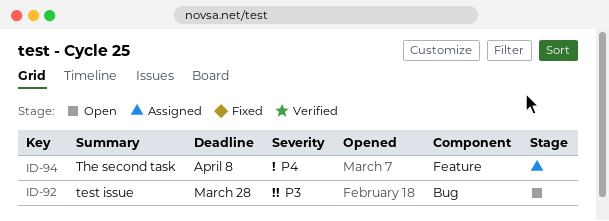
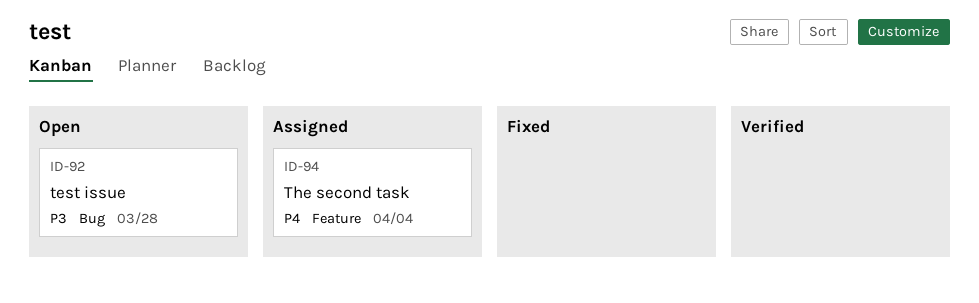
ID-94, due: Apr 8 -> Apr 4

